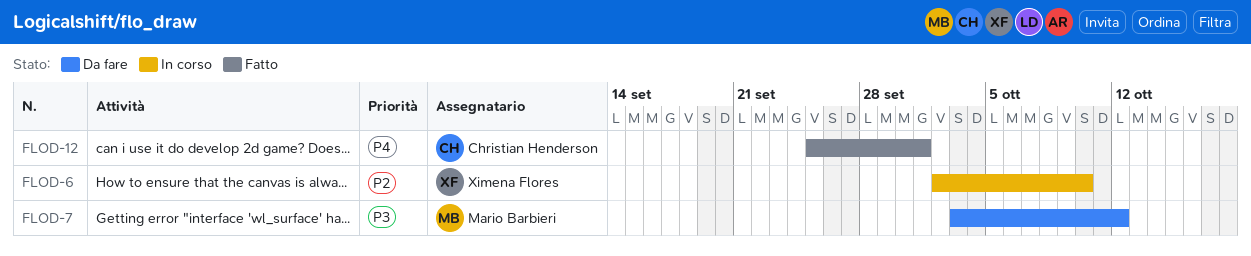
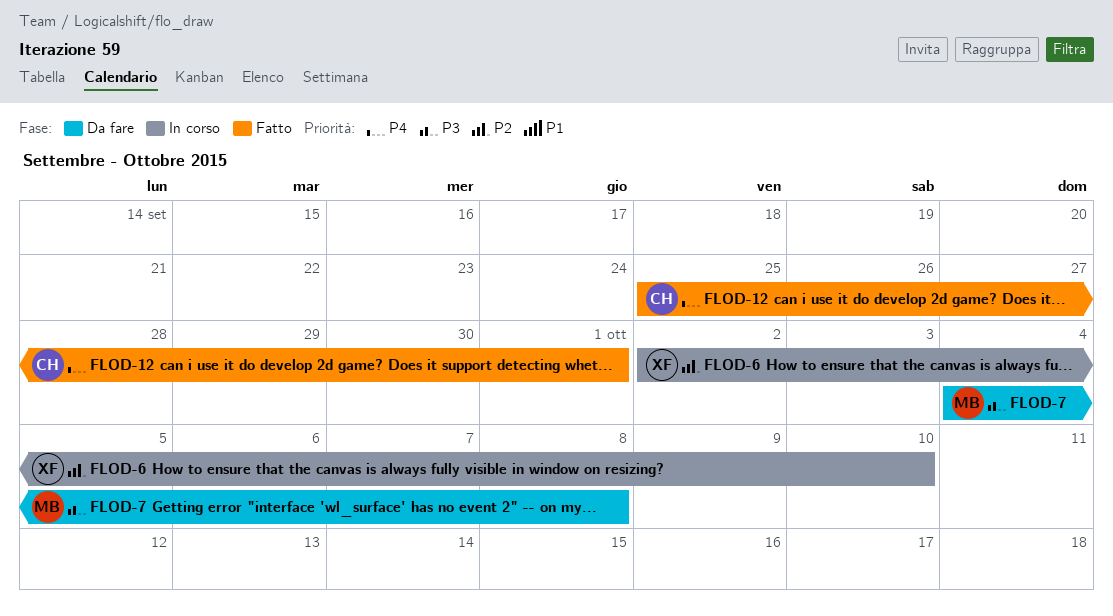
FLOD-7, start: Oct 3 -> Oct 4
FLOD-7, due: Oct 12 -> Oct 8

